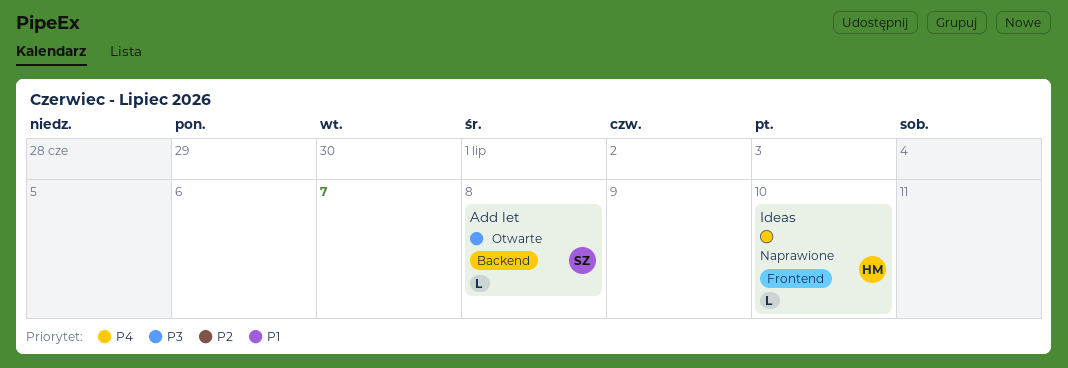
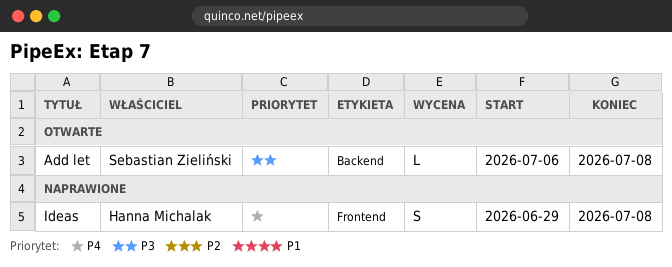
Ideas, estimate: L -> S
Ideas, due: Jul 10 -> Jul 8

